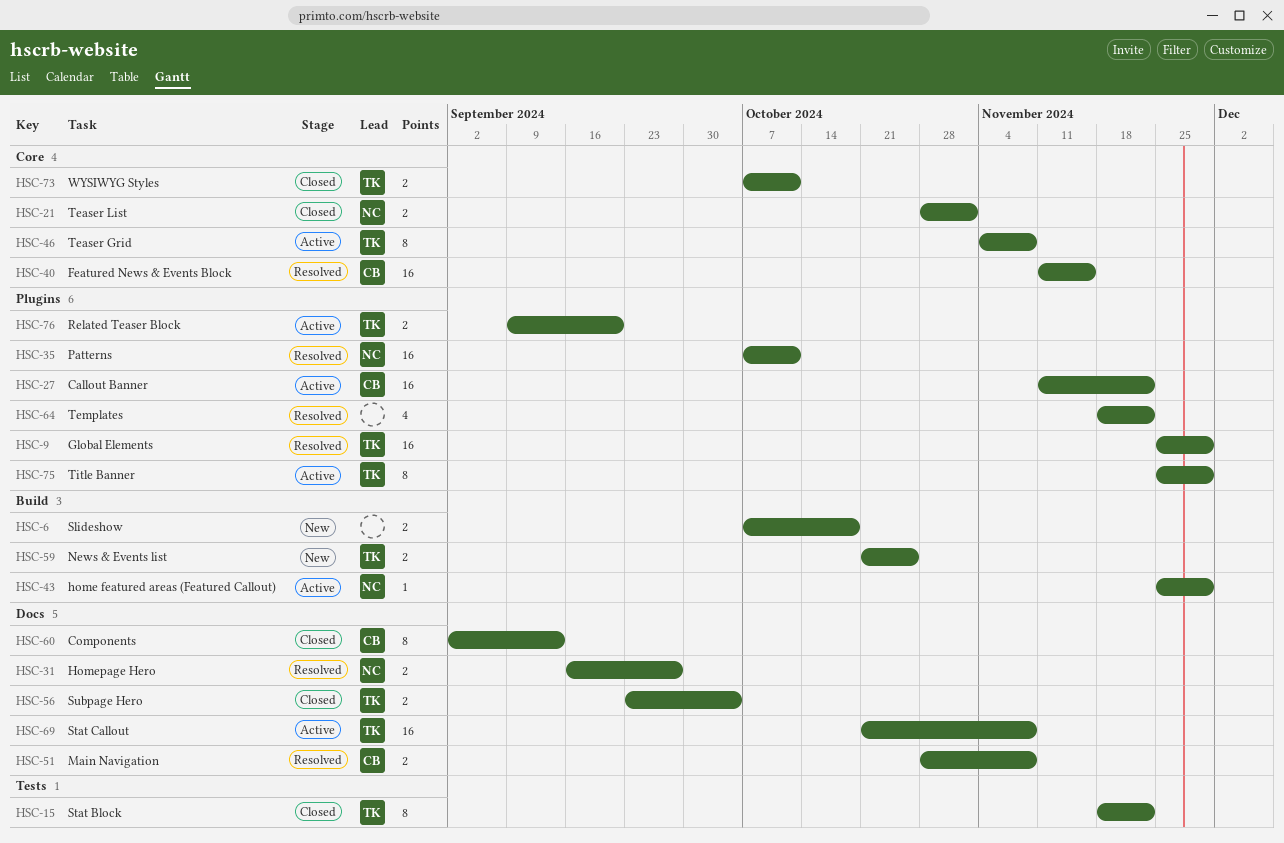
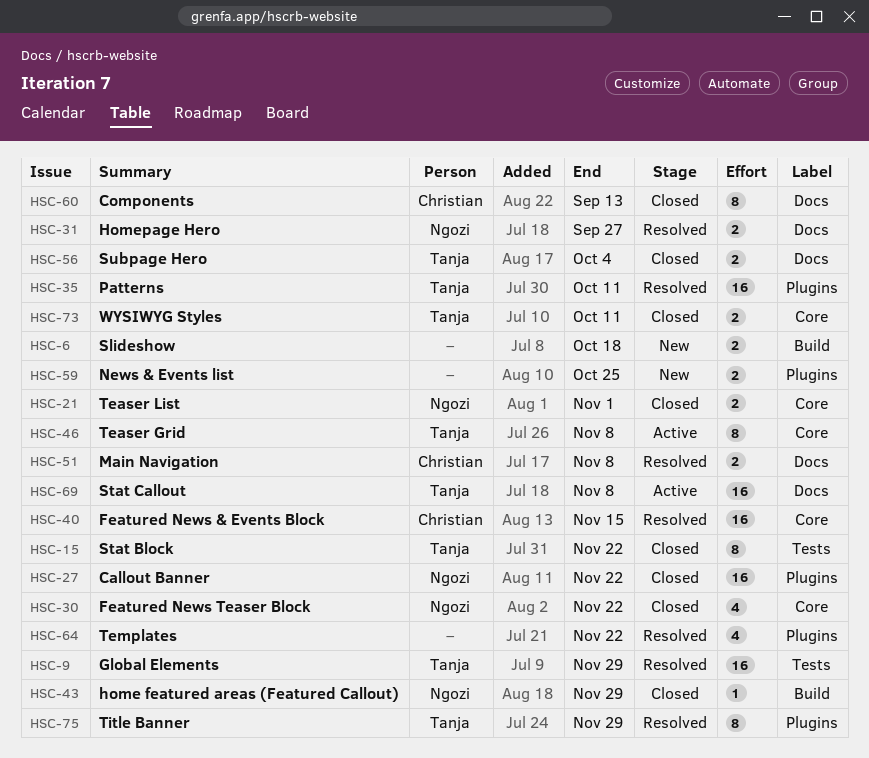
HSC-9, label: Plugins -> Tests
HSC-27, status: Active -> Closed
HSC-27, owner: Christian -> Ngozi
HSC-30: none -> present
HSC-35, owner: Ngozi -> Tanja
HSC-43, status: Active -> Closed
HSC-59, owner: Tanja -> none
HSC-59, label: Build -> Plugins
HSC-75, status: Active -> Resolved
HSC-76: present -> none

